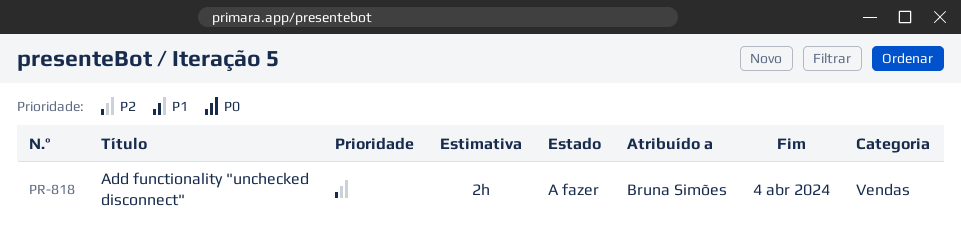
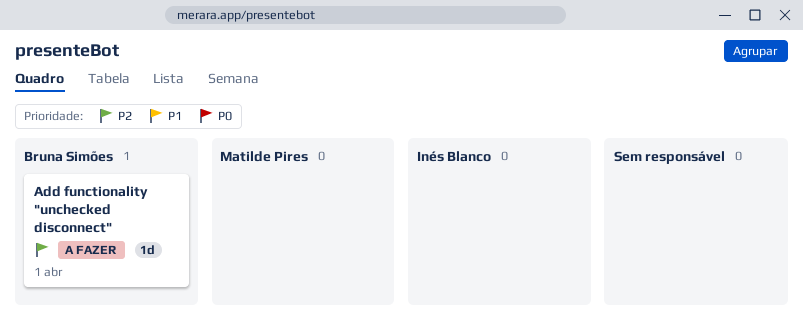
Add functionality "unchecked disconnect", estimate: 2h -> 1d
Add functionality "unchecked disconnect", due: Apr 4 -> Apr 1

